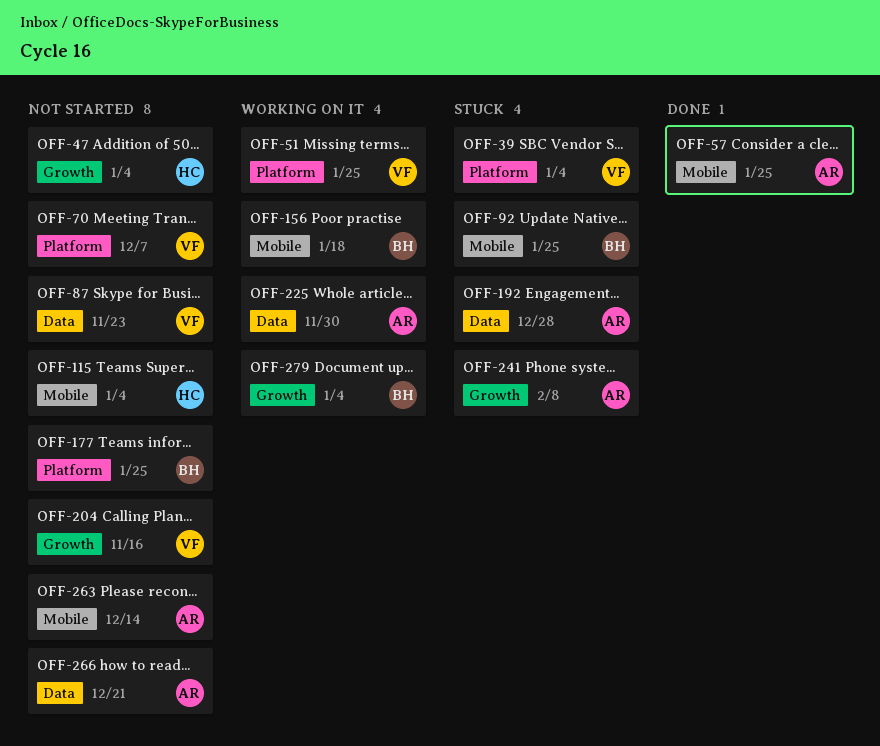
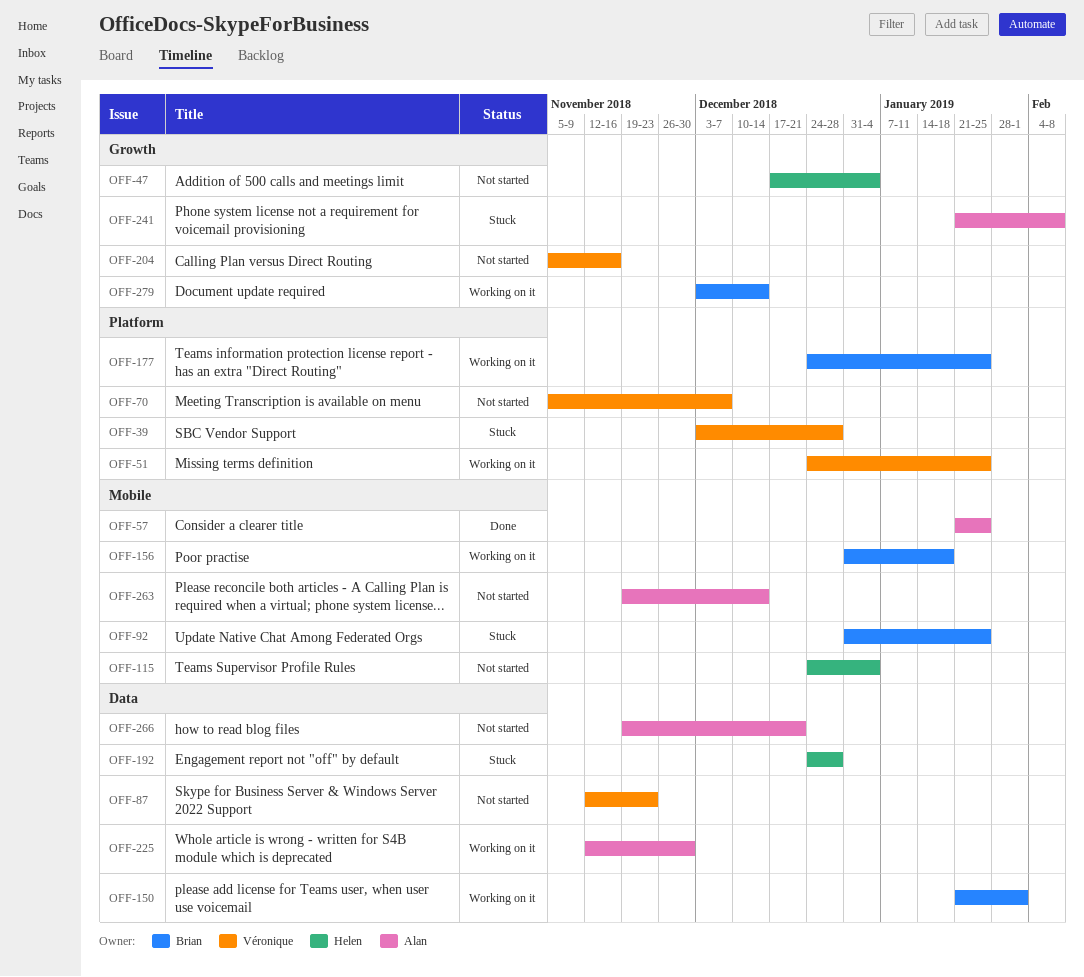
OFF-39, due: Jan 4 -> Dec 28
OFF-150: none -> present
OFF-177, status: Not started -> Working on it
OFF-192, owner: Alan -> Helen
OFF-279, due: Jan 4 -> Dec 14

